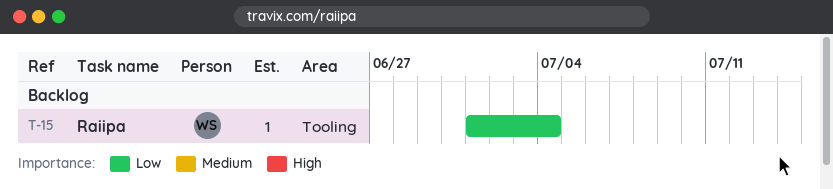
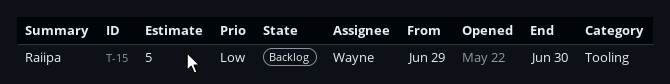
T-15, estimate: 1 -> 5
T-15, start: Jul 1 -> Jun 29
T-15, due: Jul 4 -> Jun 30

